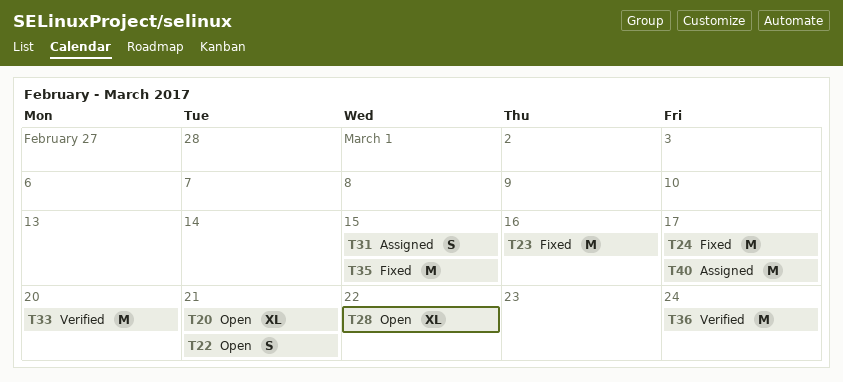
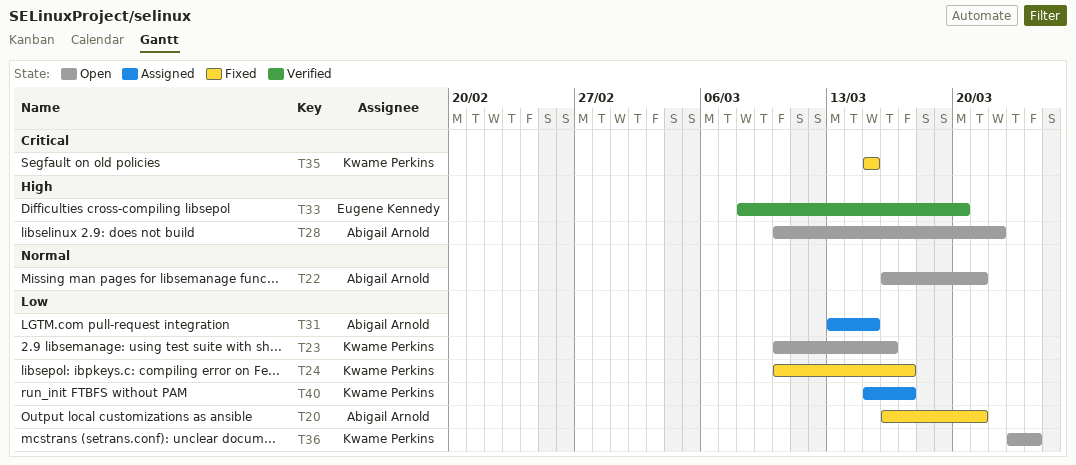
T20, status: Open -> Fixed
T23, status: Fixed -> Open
T36, status: Verified -> Open

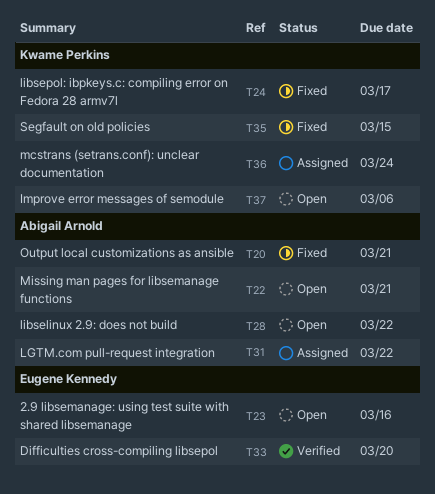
T23, owner: Kwame Perkins -> Eugene Kennedy
T31, due: Mar 15 -> Mar 22
T36, status: Open -> Assigned
T37: none -> present
T40: present -> none

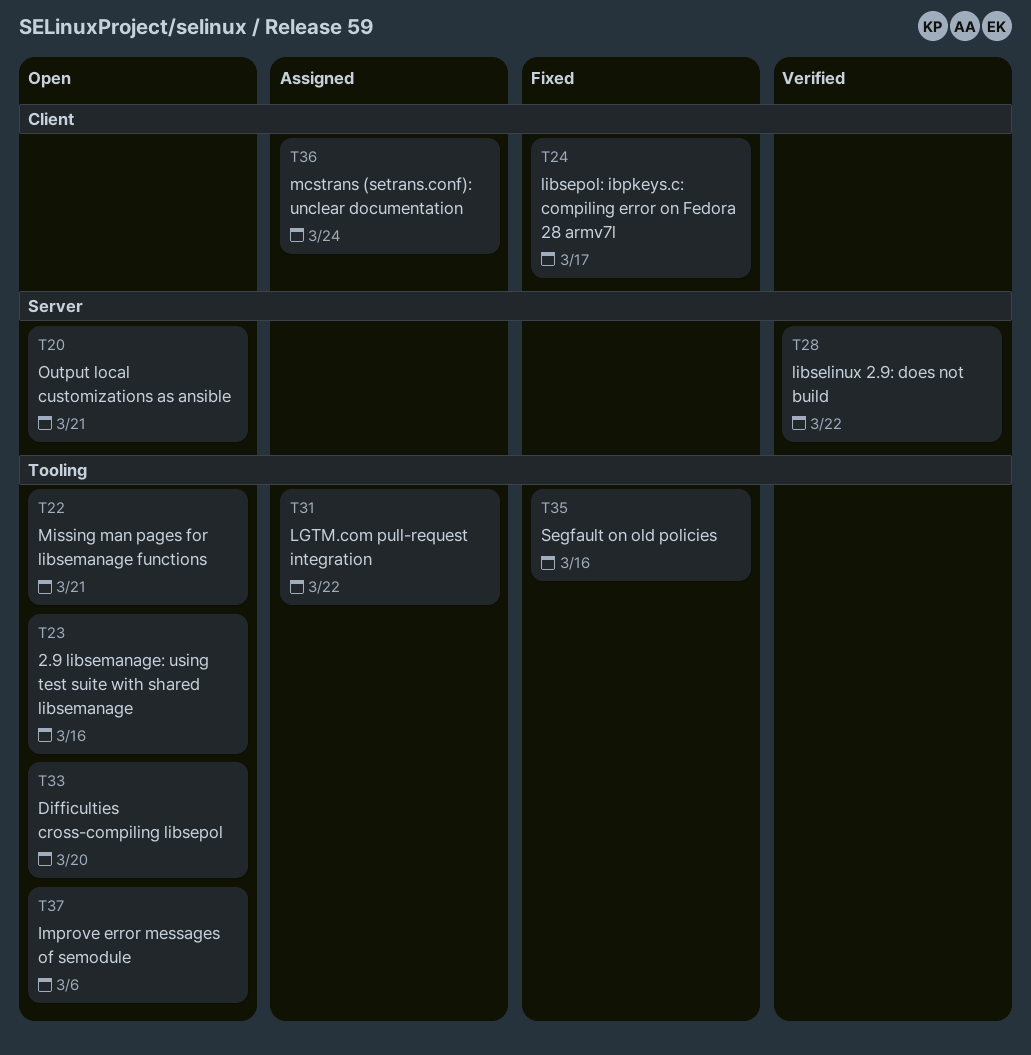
T20, status: Fixed -> Open
T28, status: Open -> Verified
T33, status: Verified -> Open
T35, due: Mar 15 -> Mar 16

